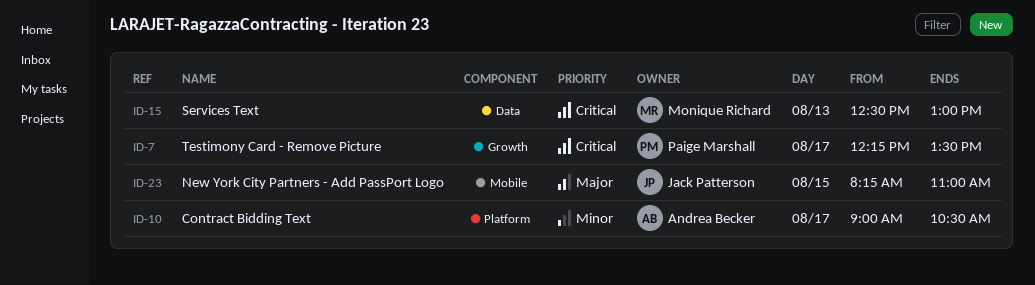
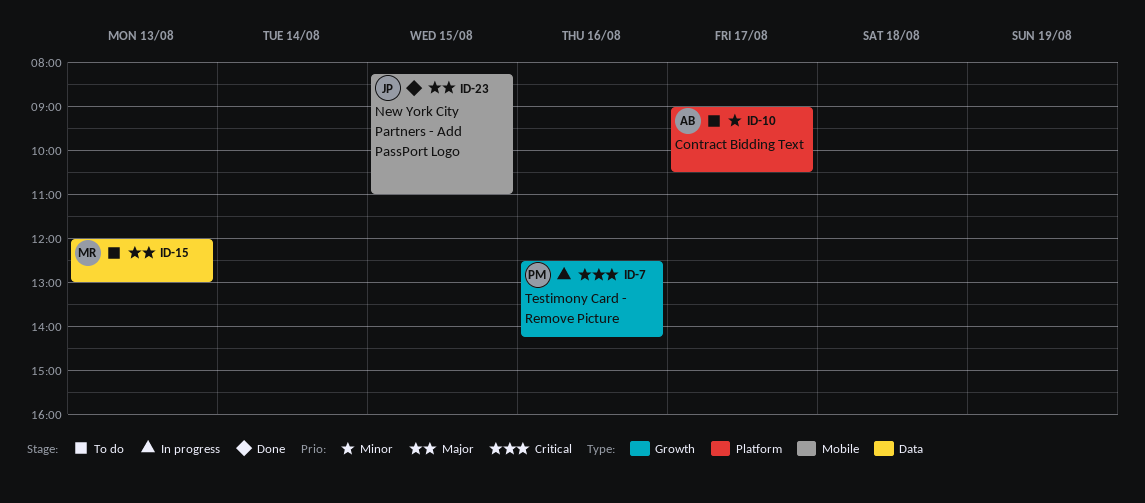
ID-7, day: Aug 17 -> Aug 16
ID-7, begins: 12:15 -> 12:30
ID-7, ends: 13:30 -> 14:15
ID-15, priority: Critical -> Major
ID-15, begins: 12:30 -> 12:00

